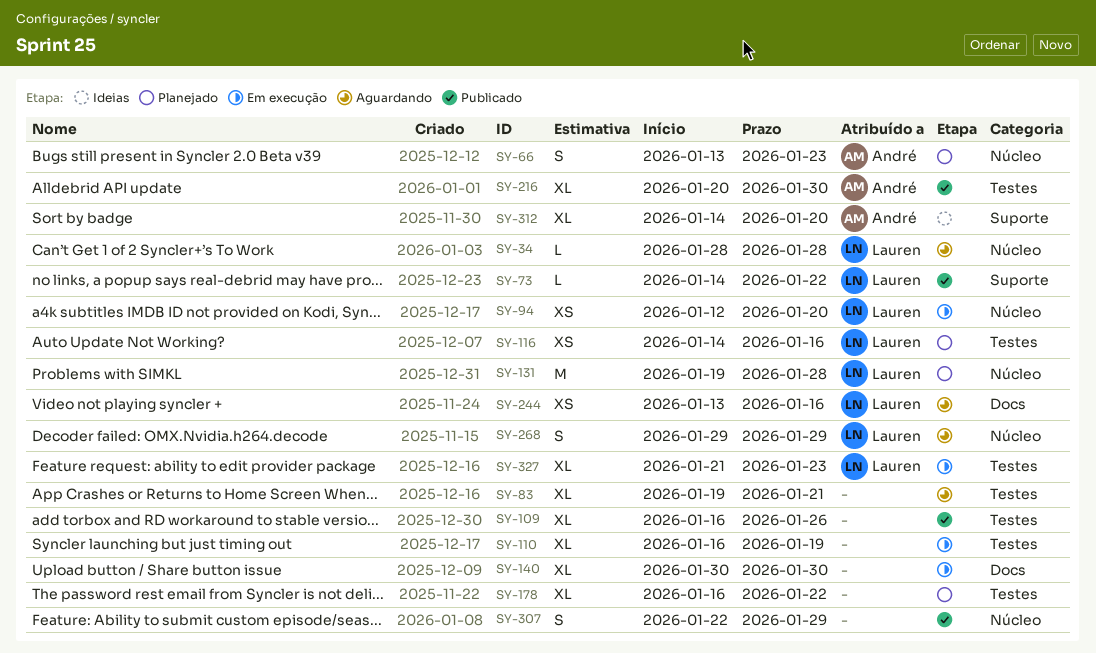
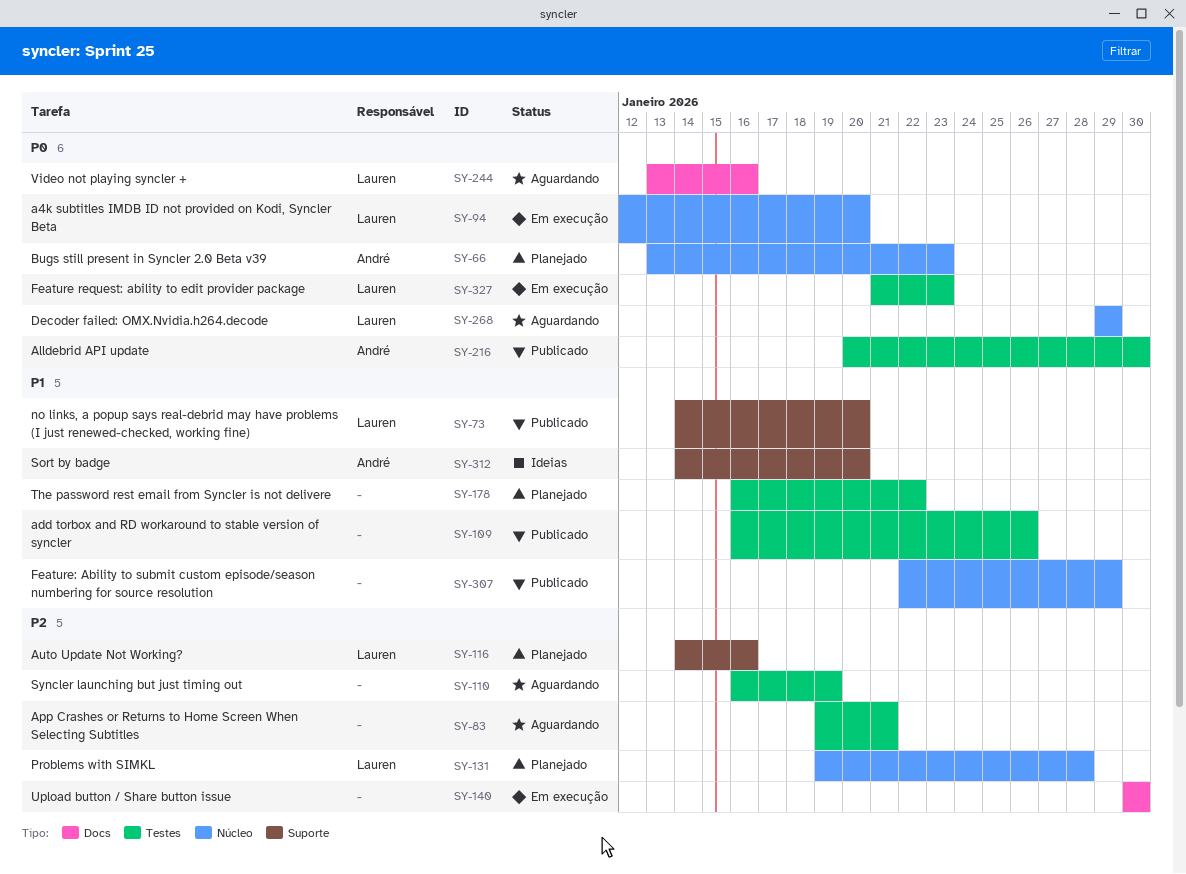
SY-34: present -> none
SY-73, due: Jan 22 -> Jan 20
SY-110, status: Em execução -> Aguardando
SY-116, label: Testes -> Suporte

